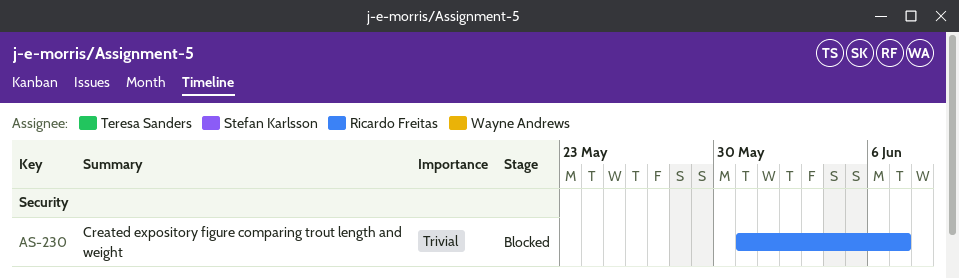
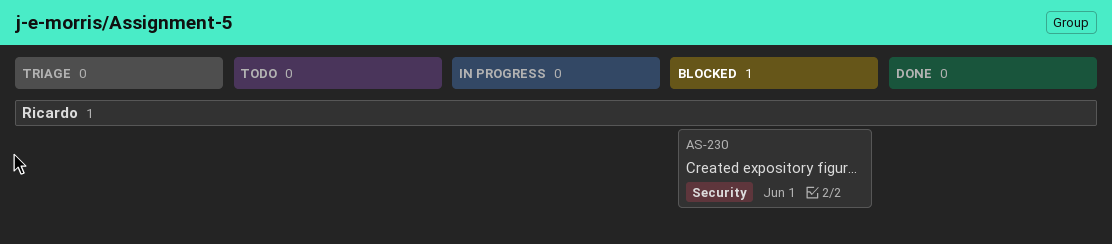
AS-230, due: Jun 7 -> Jun 1

